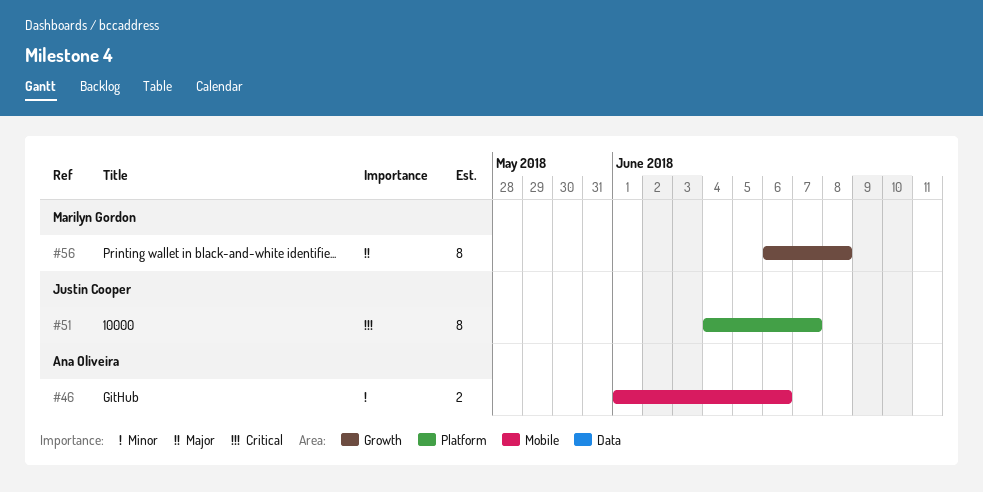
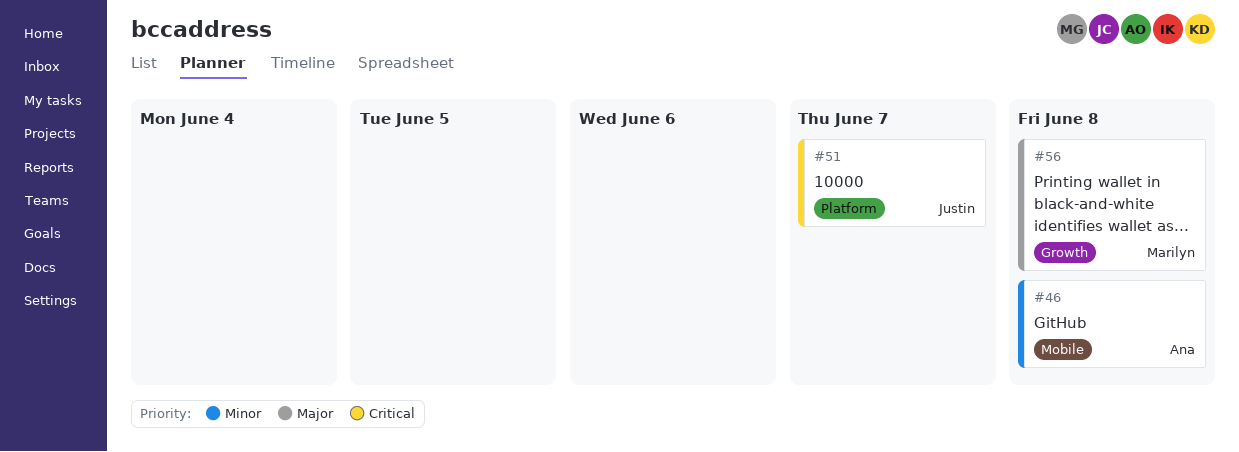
#46, due: Jun 6 -> Jun 8

